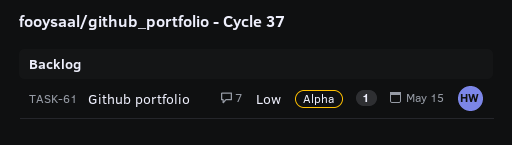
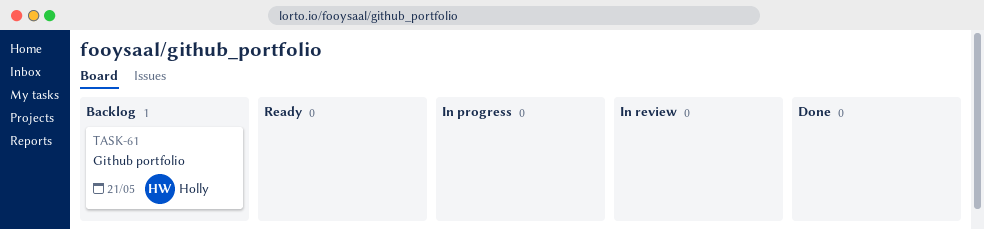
TASK-61, due: May 15 -> May 21

